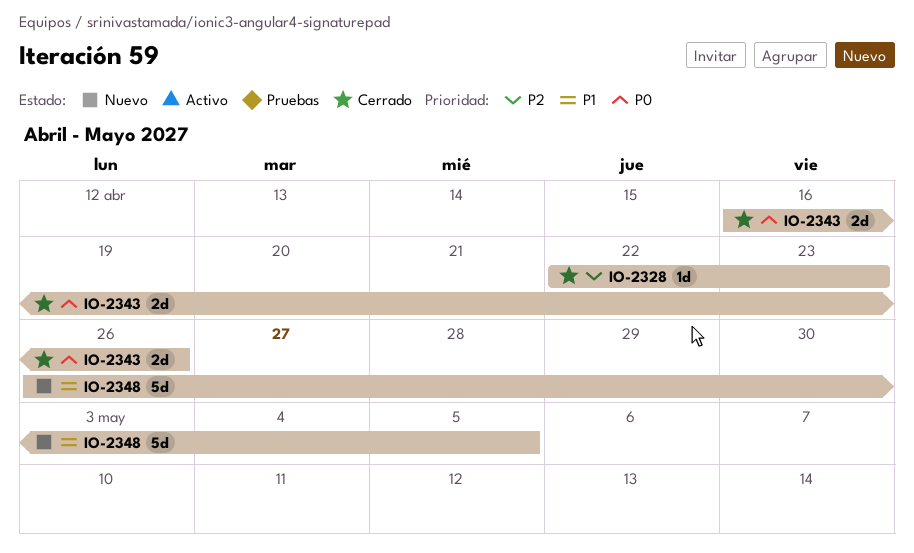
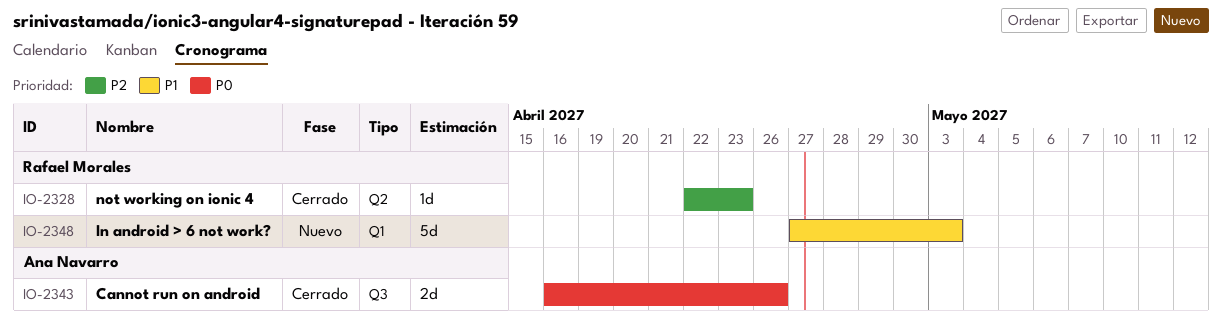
IO-2348, start: Apr 26 -> Apr 27
IO-2348, due: May 5 -> May 3

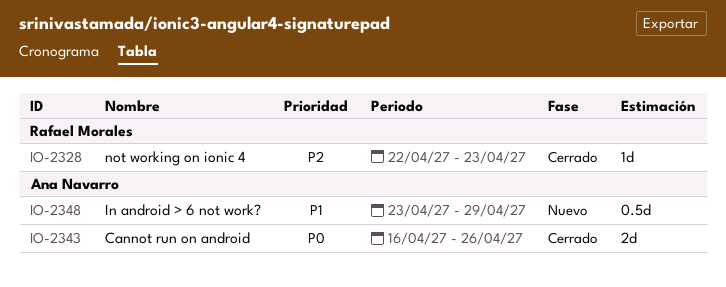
IO-2348, owner: Rafael Morales -> Ana Navarro
IO-2348, estimate: 5d -> 0.5d
IO-2348, start: Apr 27 -> Apr 23
IO-2348, due: May 3 -> Apr 29

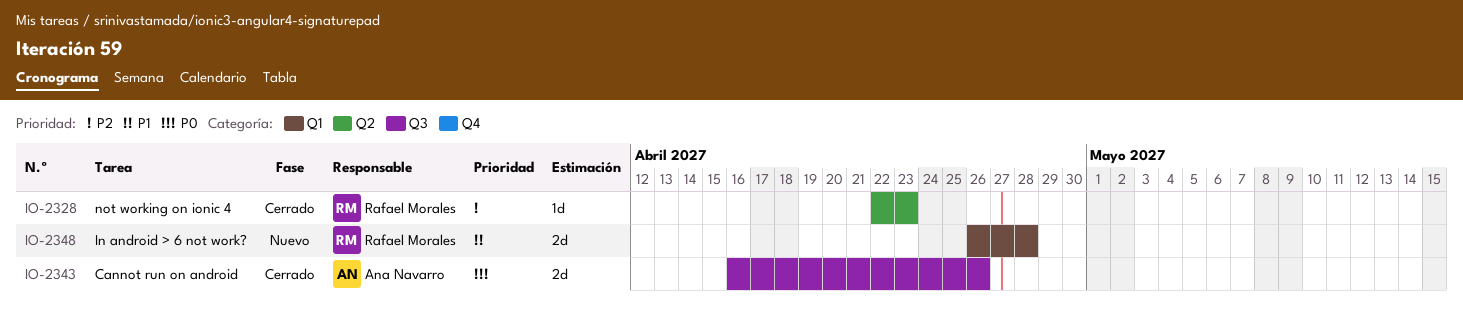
IO-2348, owner: Ana Navarro -> Rafael Morales
IO-2348, estimate: 0.5d -> 2d
IO-2348, start: Apr 23 -> Apr 26
IO-2348, due: Apr 29 -> Apr 28

